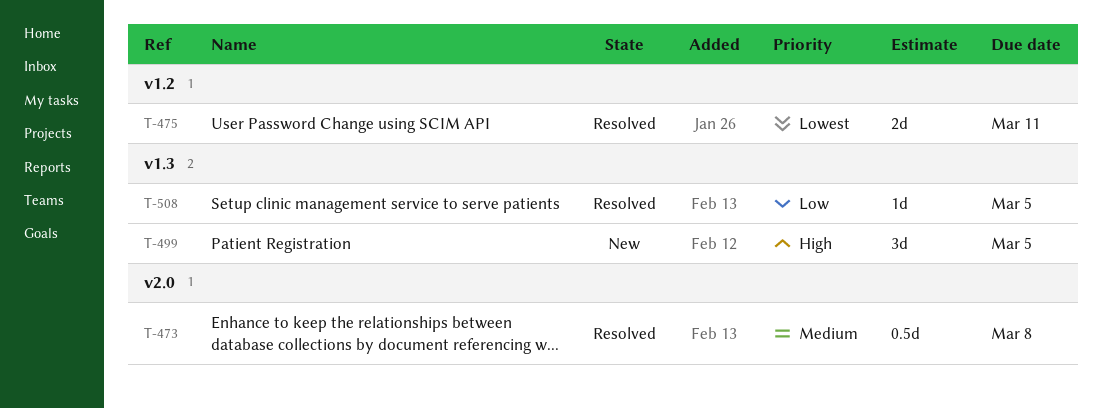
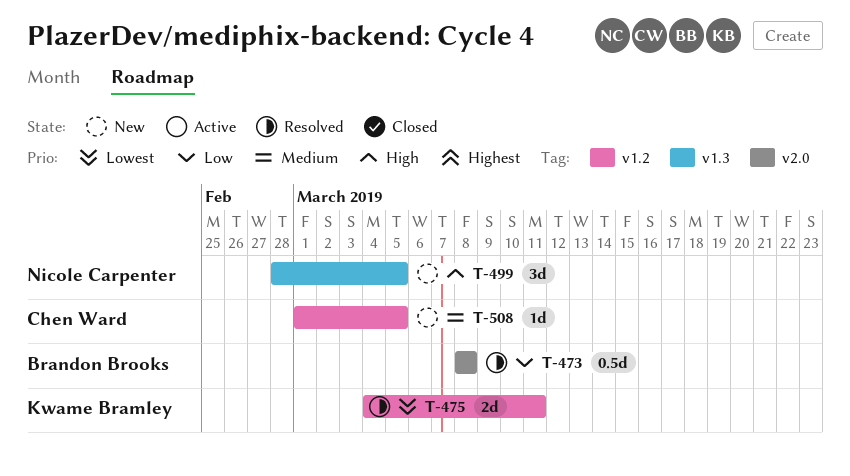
T-473, priority: Medium -> Low
T-508, status: Resolved -> New
T-508, priority: Low -> Medium
T-508, label: v1.3 -> v1.2

